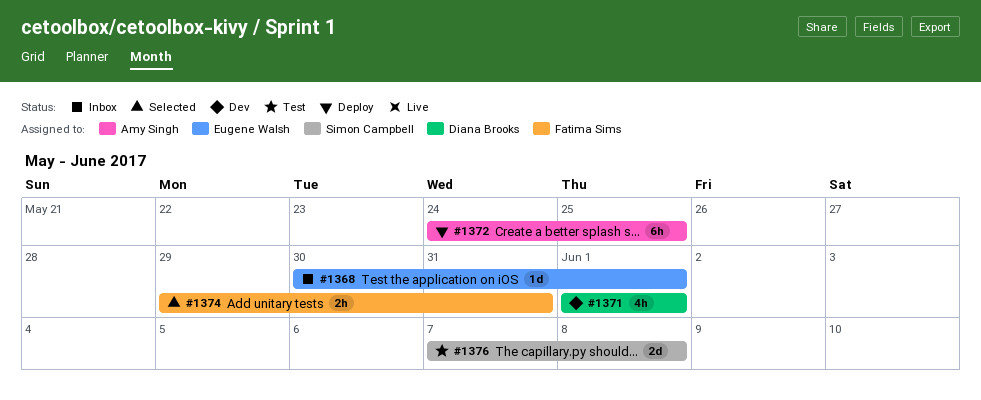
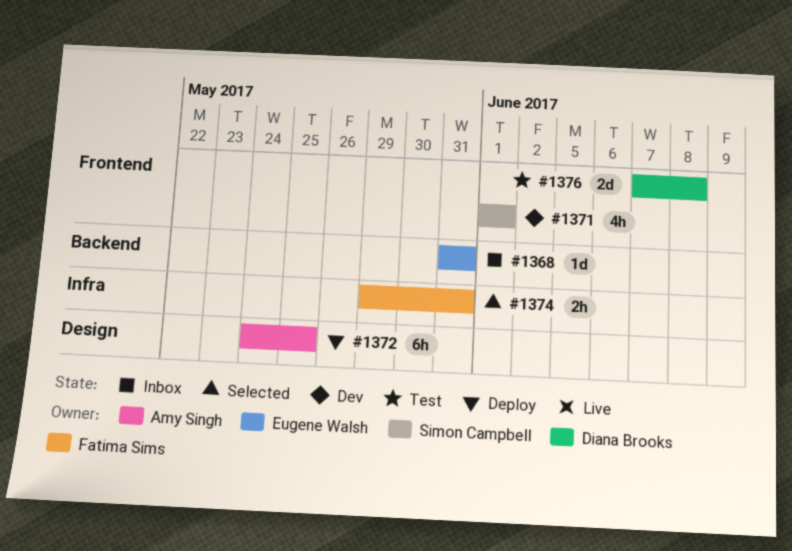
#1368, start: May 30 -> May 31
#1368, due: Jun 1 -> May 31
#1371, owner: Diana Brooks -> Simon Campbell
#1376, owner: Simon Campbell -> Diana Brooks

